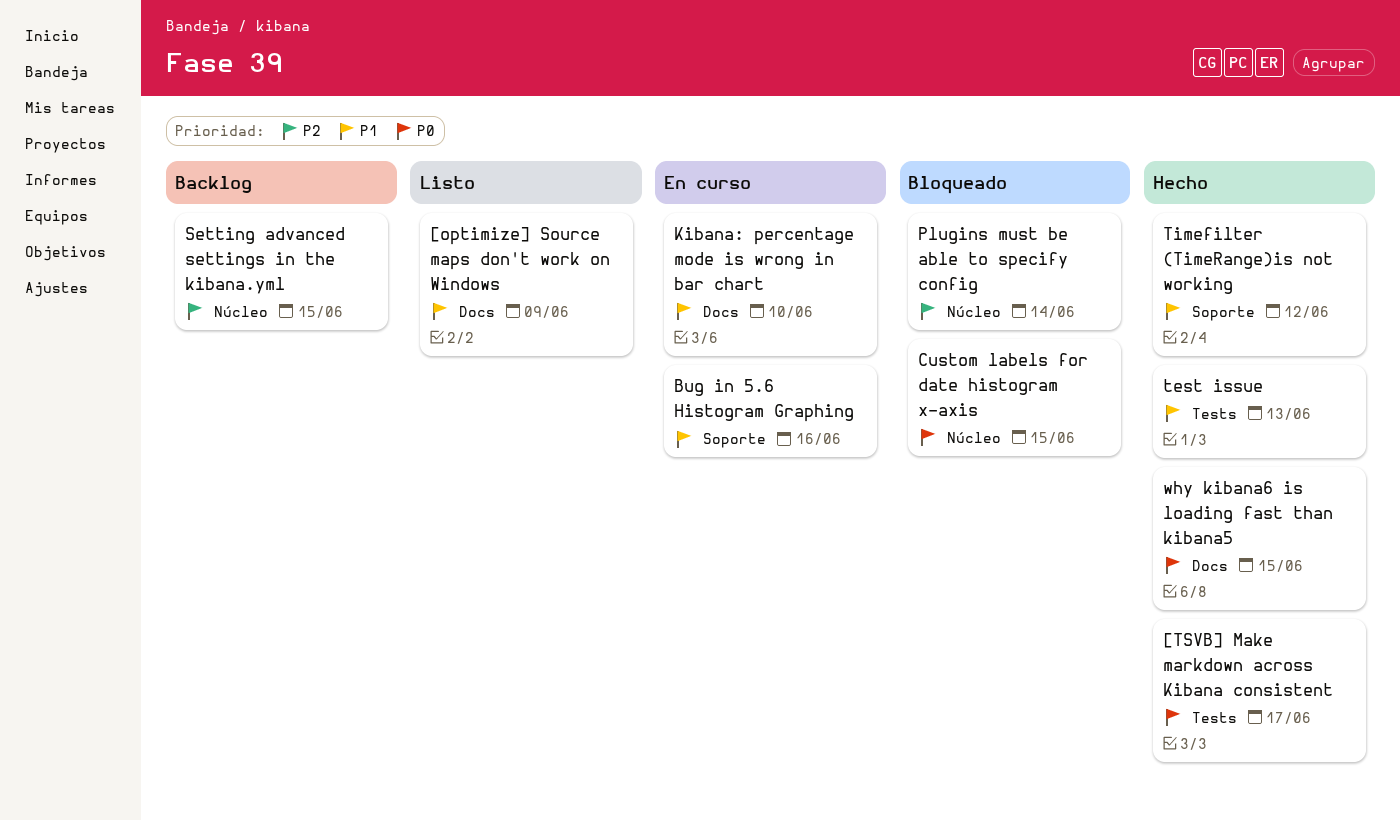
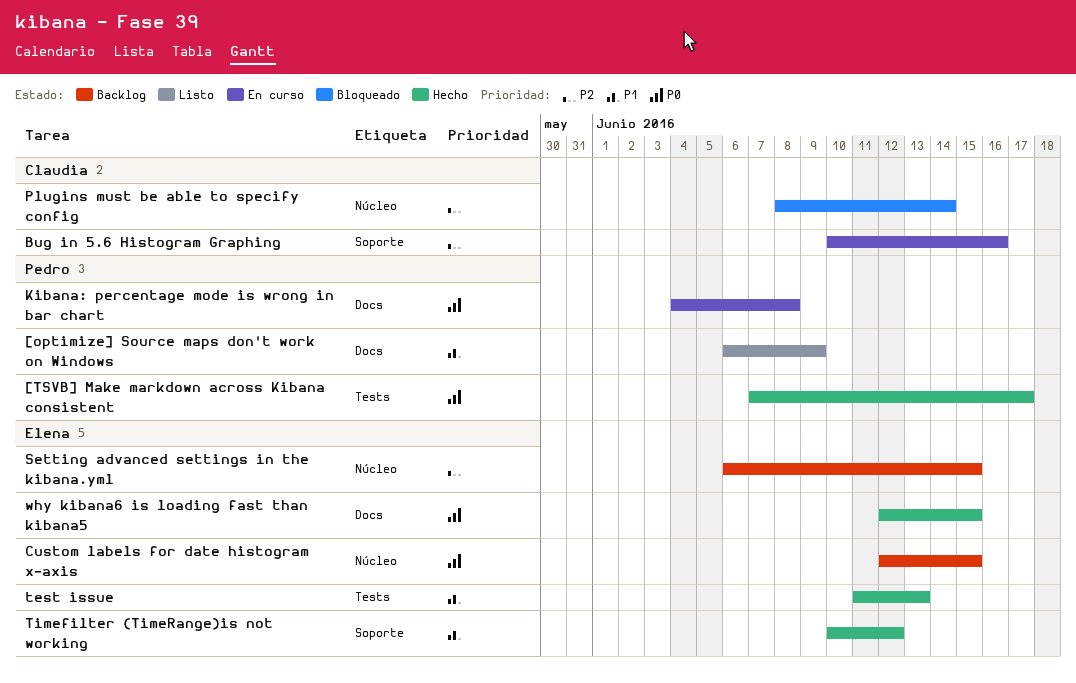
Bug in 5.6 Histogram Graphing, priority: P1 -> P2
Custom labels for date histogram x-axis, status: Bloqueado -> Backlog
Kibana: percentage mode is wrong in bar chart, priority: P1 -> P0
Kibana: percentage mode is wrong in bar chart, due: Jun 10 -> Jun 8

